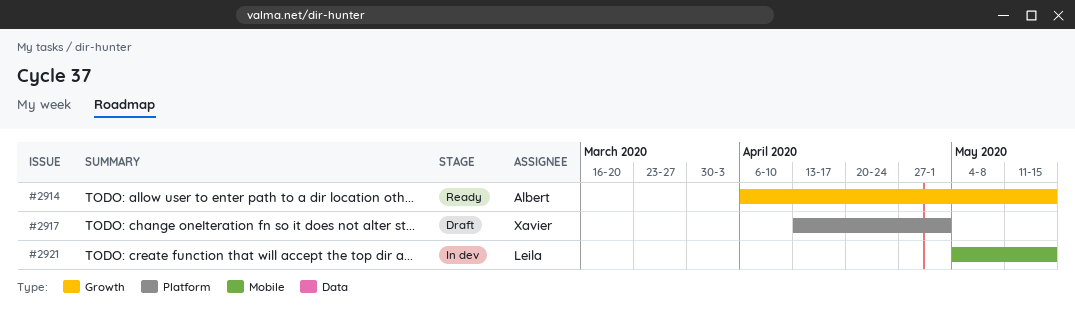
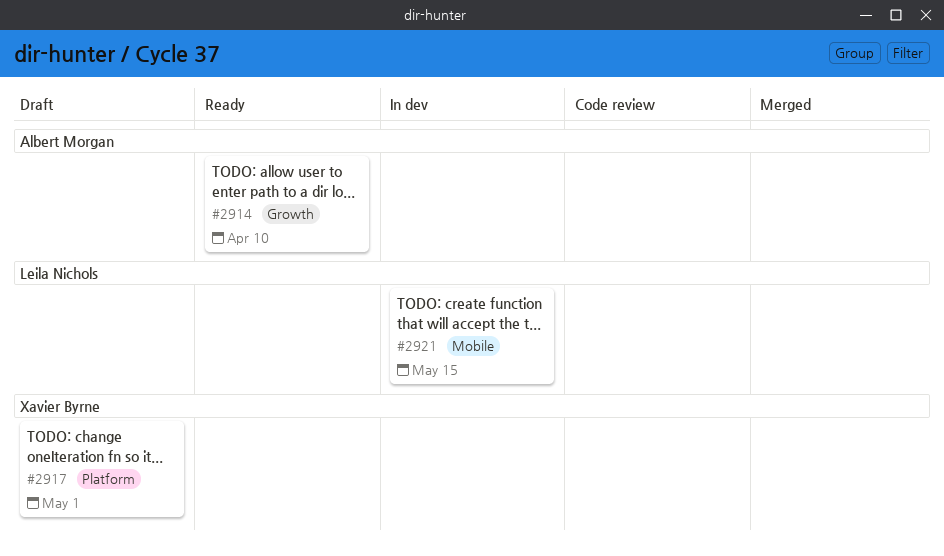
#2914, due: May 15 -> Apr 10

